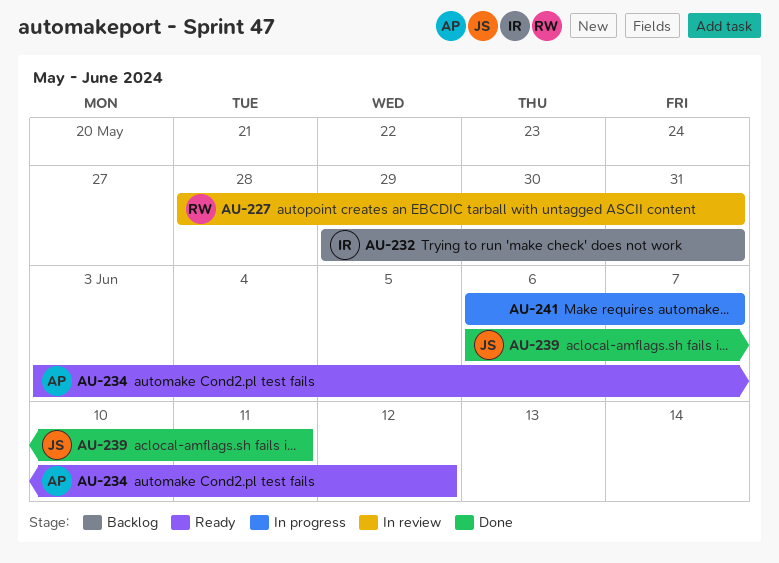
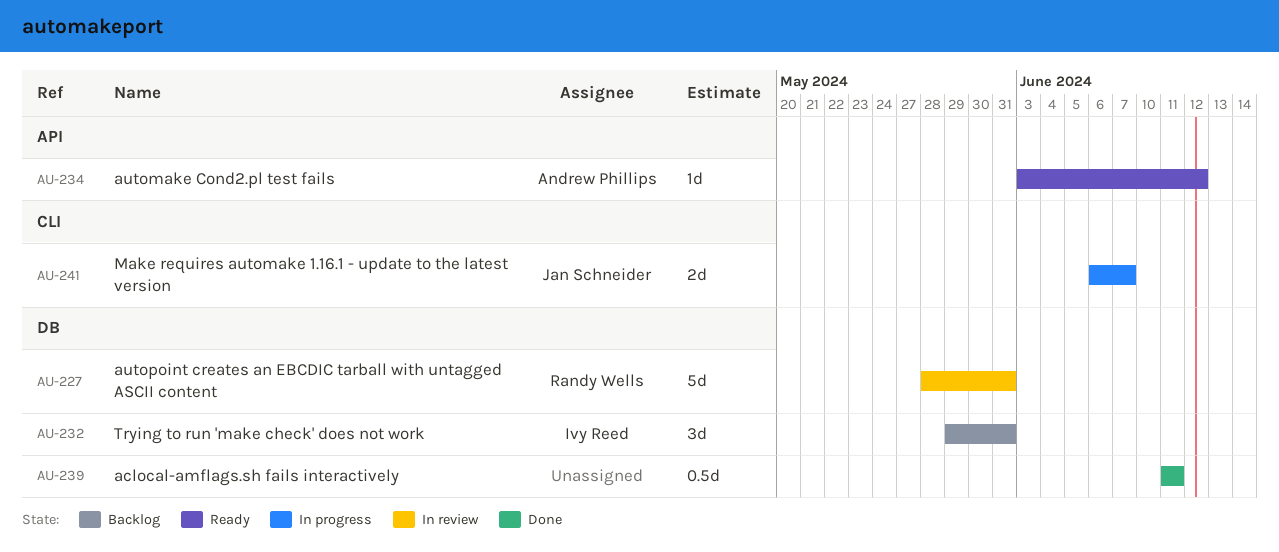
AU-239, owner: Jan Schneider -> none
AU-239, start: Jun 6 -> Jun 11
AU-241, owner: none -> Jan Schneider

